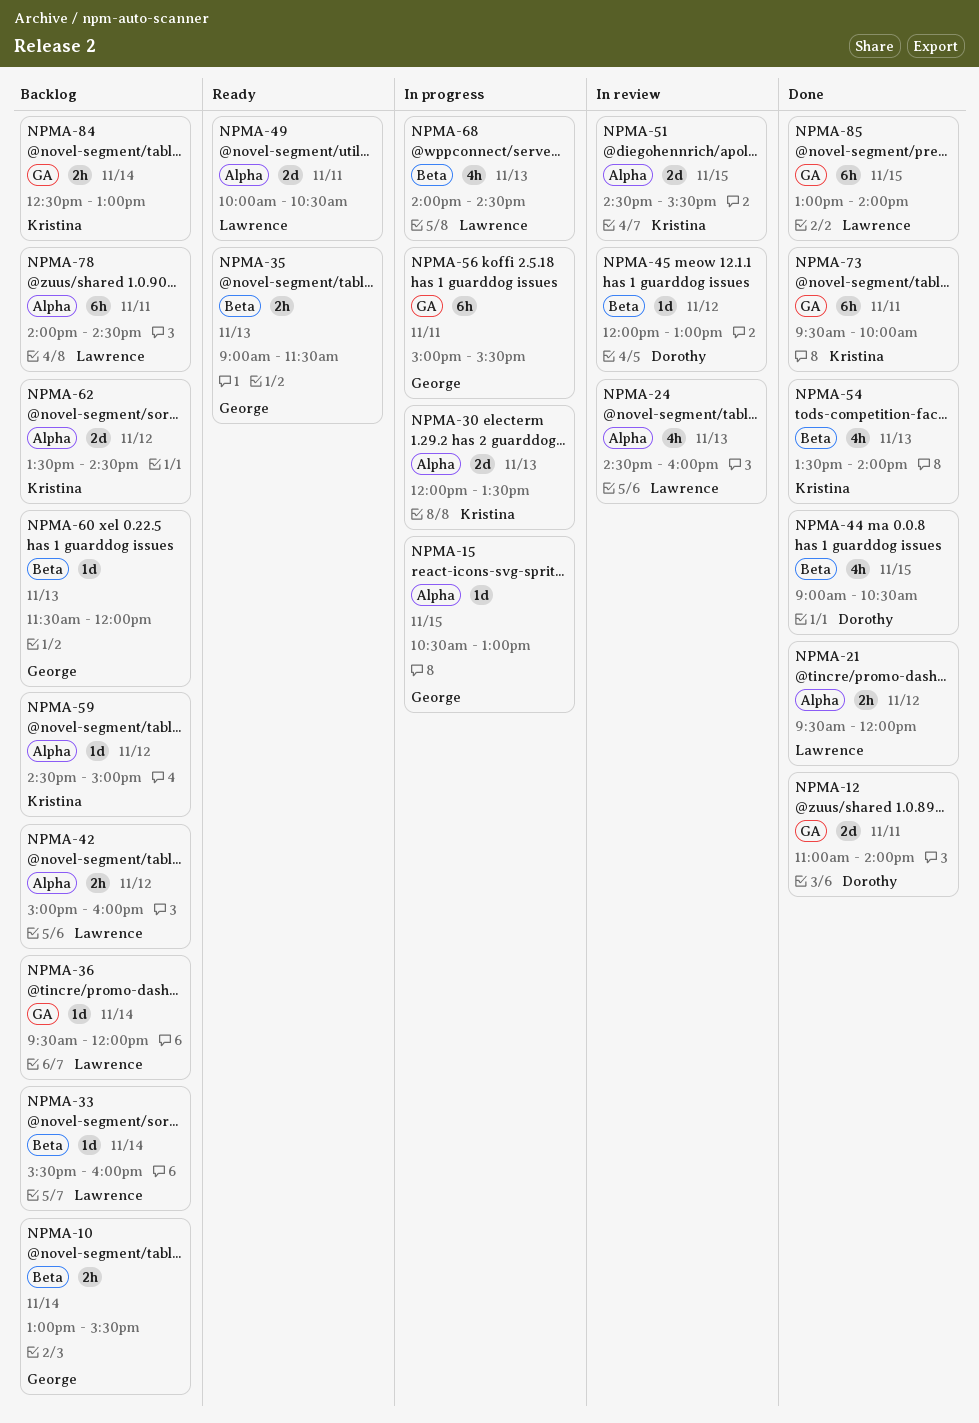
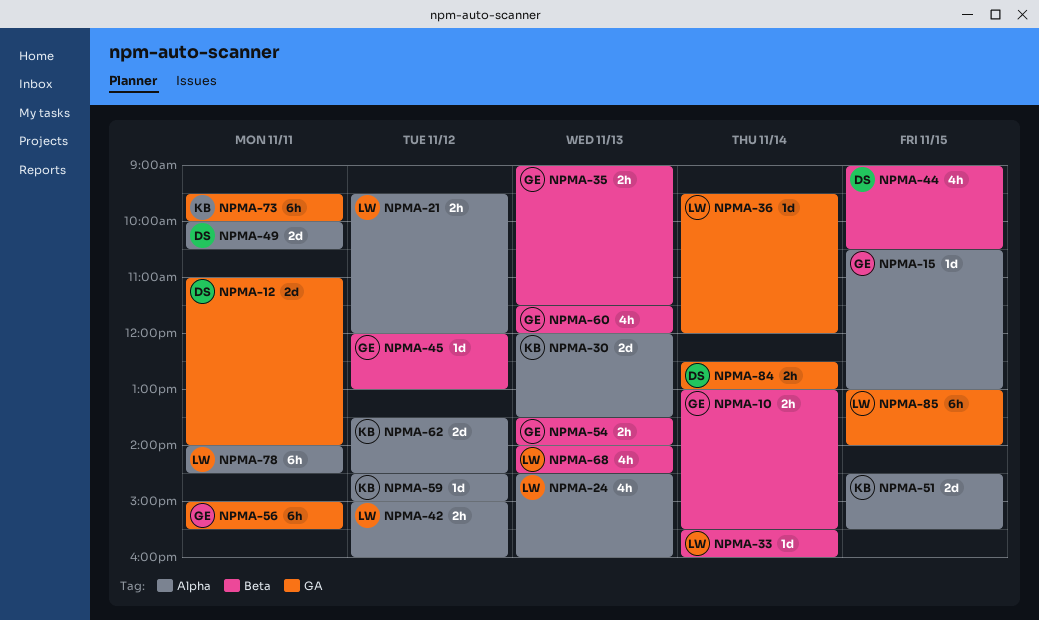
NPMA-45, owner: Dorothy -> George
NPMA-49, owner: Lawrence -> Dorothy
NPMA-54, owner: Kristina -> George
NPMA-54, estimate: 4h -> 2h
NPMA-60, estimate: 1d -> 4h
NPMA-84, owner: Kristina -> Dorothy

